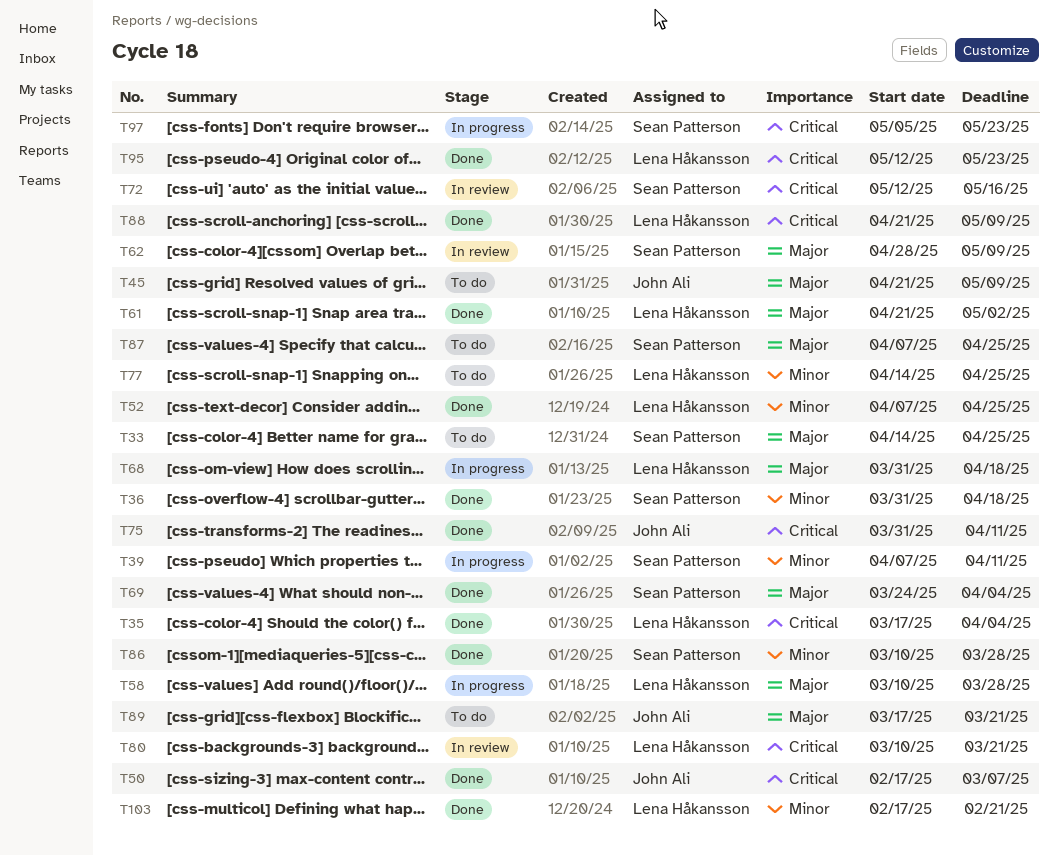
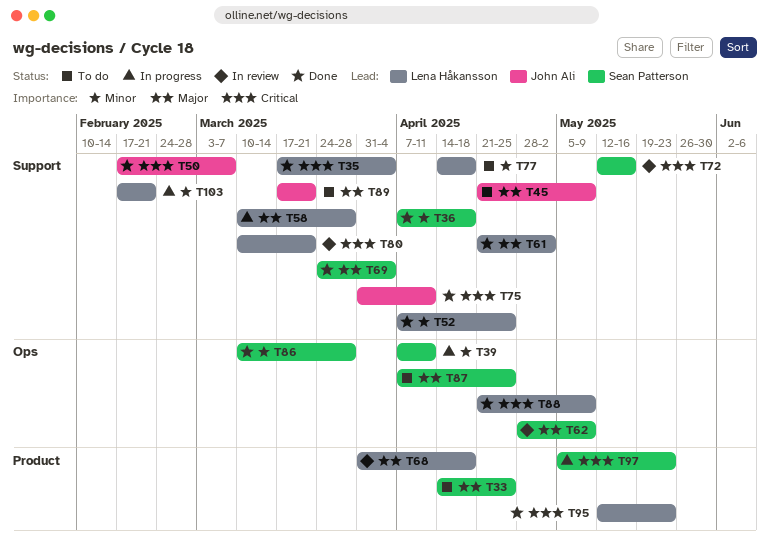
T36, start: Mar 31 -> Apr 7
T68, status: In progress -> In review
T77, due: Apr 25 -> Apr 18
T103, status: Done -> In progress

